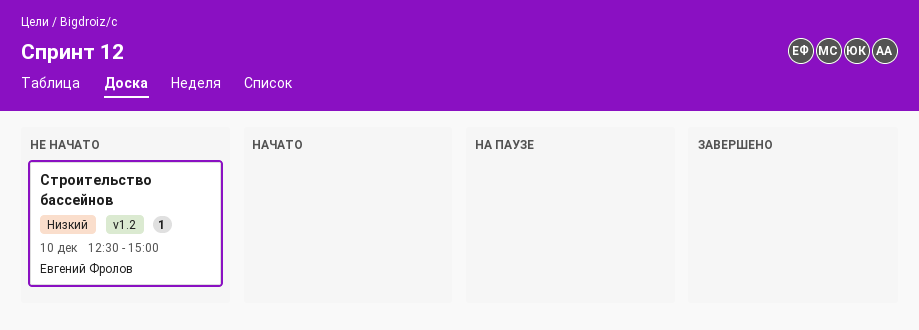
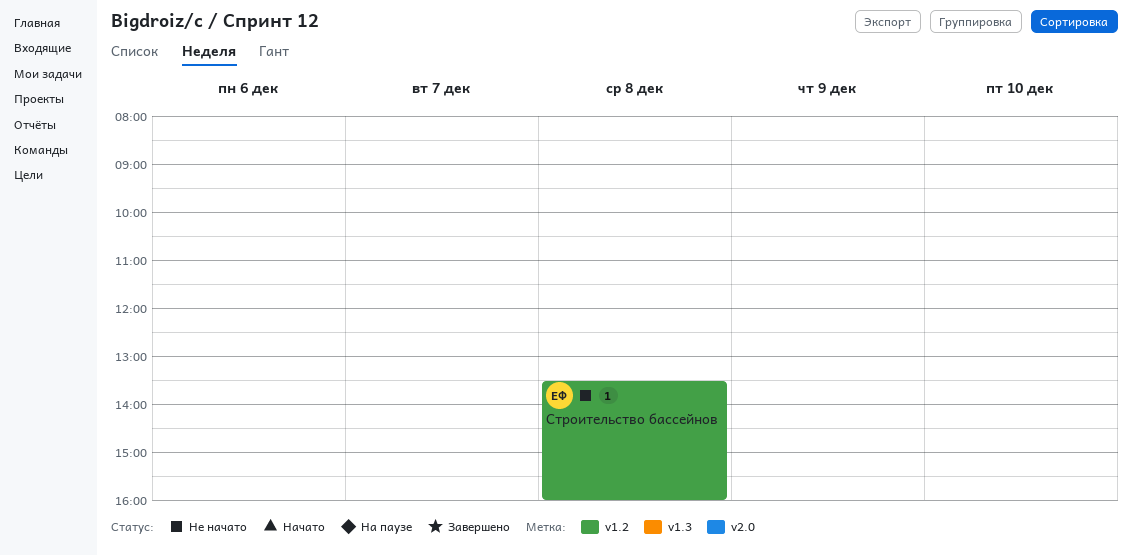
Строительство бассейнов, day: Dec 10 -> Dec 8
Строительство бассейнов, begins: 12:30 -> 13:30
Строительство бассейнов, ends: 15:00 -> 16:00

